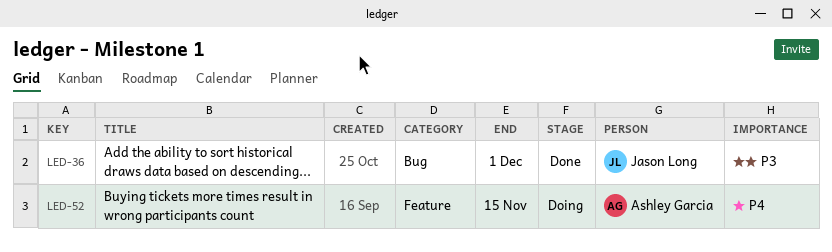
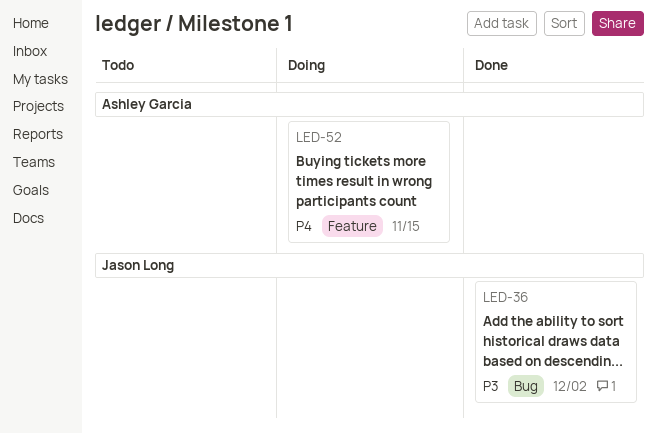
LED-36, due: Dec 1 -> Dec 2

